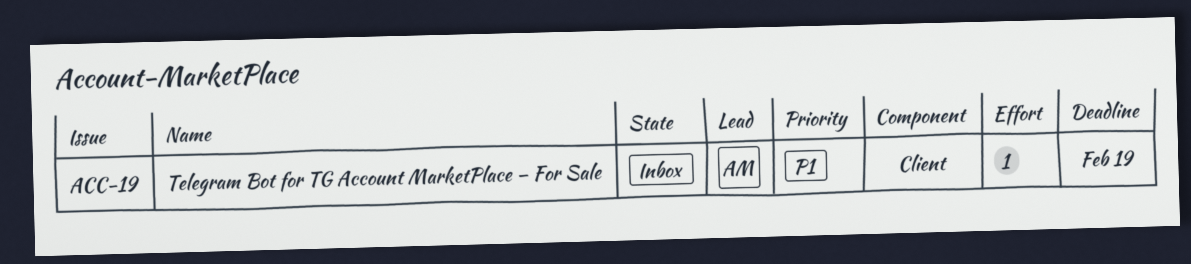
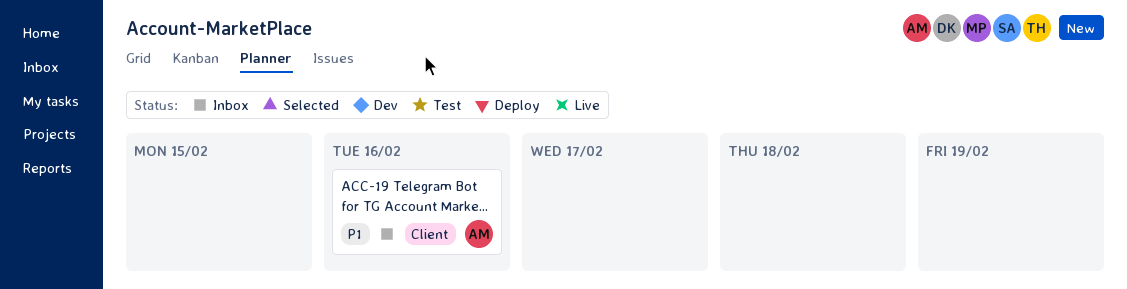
ACC-19, due: Feb 19 -> Feb 16

